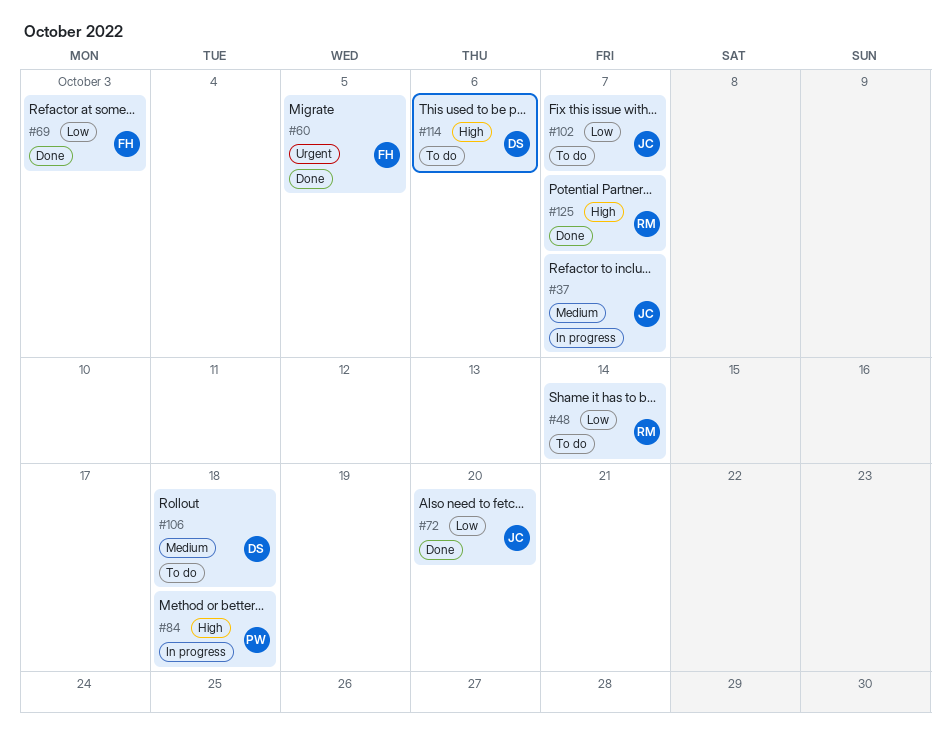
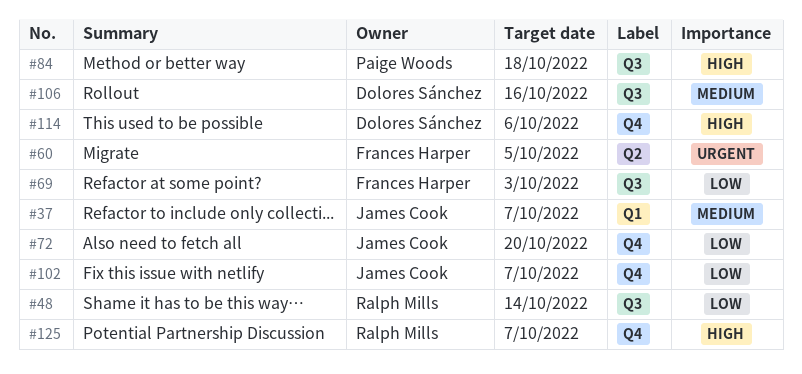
#106, due: Oct 18 -> Oct 16

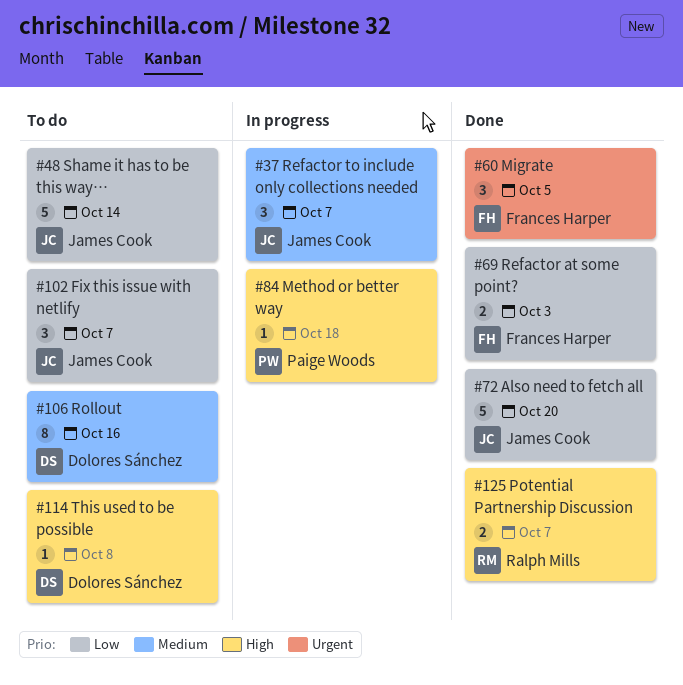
#48, owner: Ralph Mills -> James Cook
#114, due: Oct 6 -> Oct 8

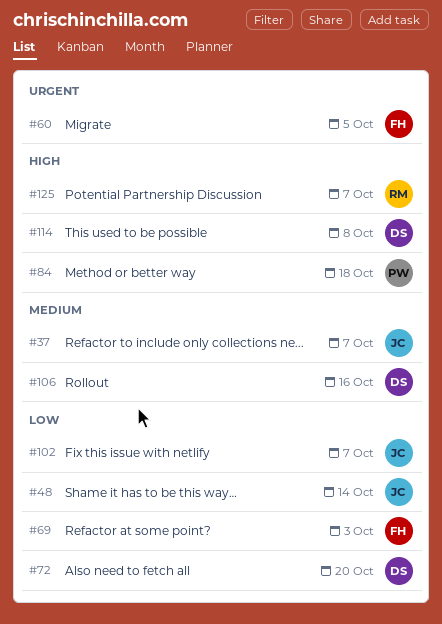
#72, owner: James Cook -> Dolores Sánchez

